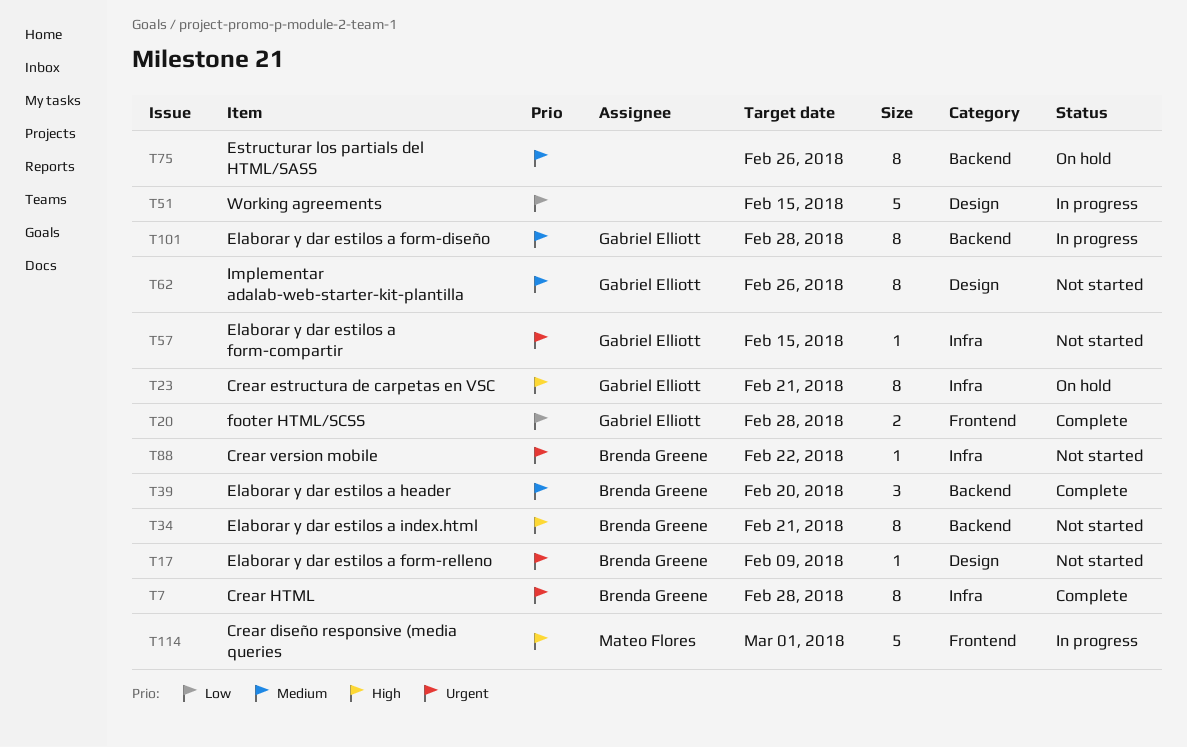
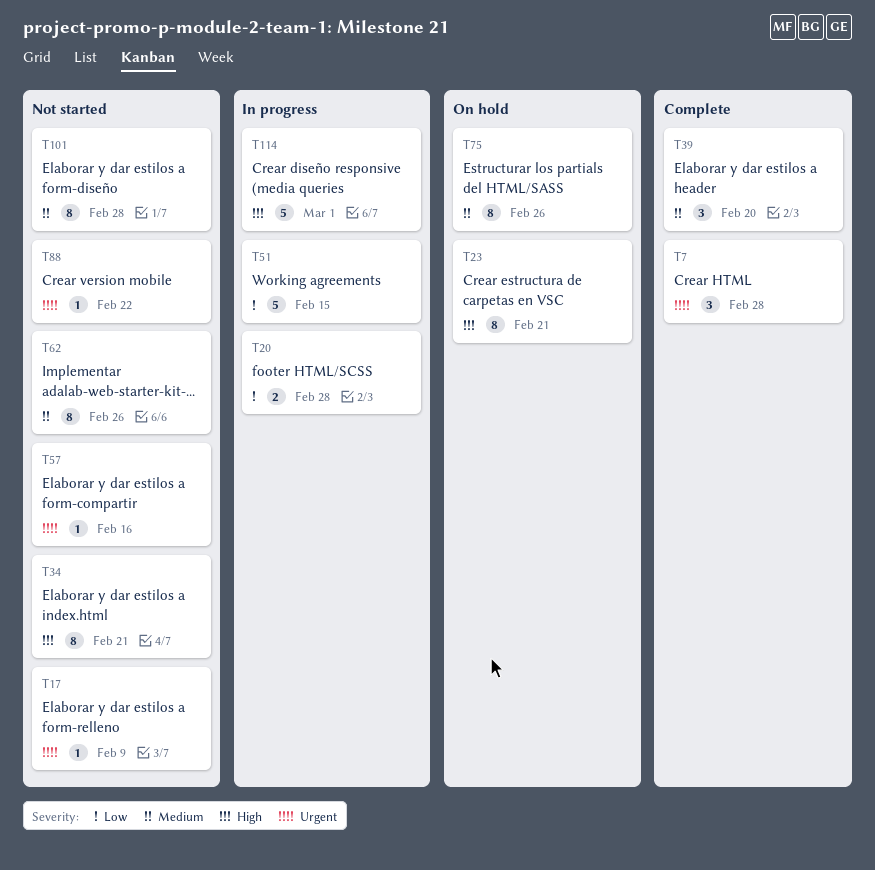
T7, estimate: 8 -> 3
T20, status: Complete -> In progress
T57, due: Feb 15 -> Feb 16
T101, status: In progress -> Not started

